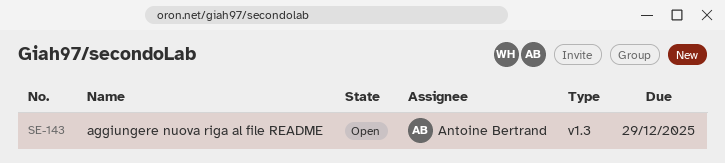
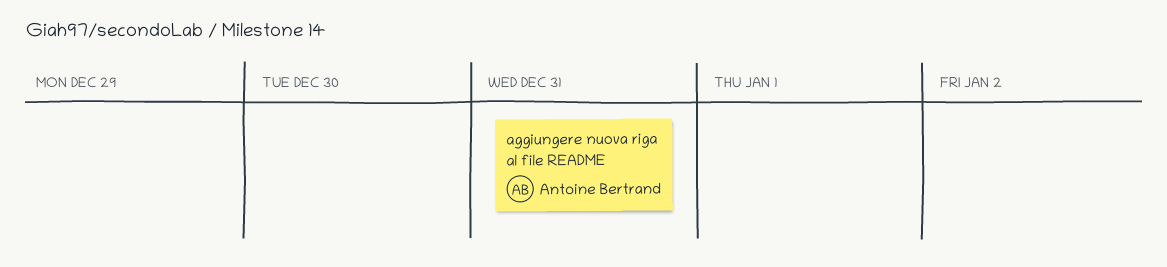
aggiungere nuova riga al file README, due: Dec 29 -> Dec 31

